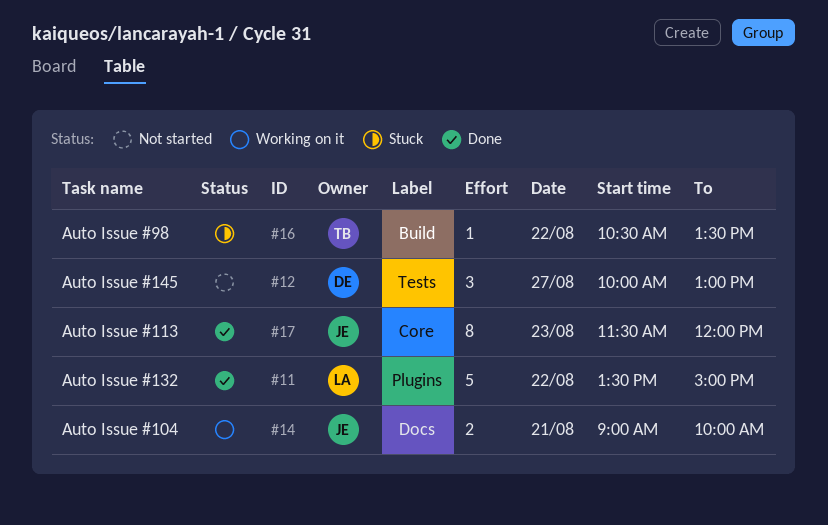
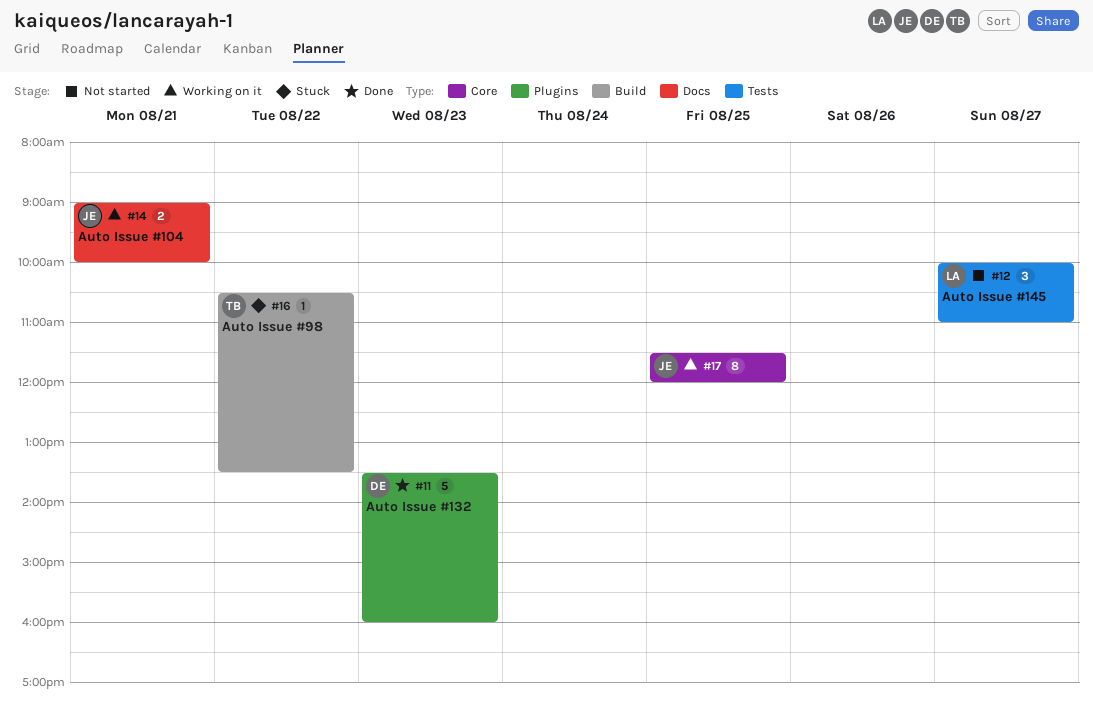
#11, owner: LA -> DE
#11, day: Aug 22 -> Aug 23
#11, ends: 15:00 -> 16:00
#12, owner: DE -> LA
#12, ends: 13:00 -> 11:00
#17, status: Done -> Working on it
#17, day: Aug 23 -> Aug 25

